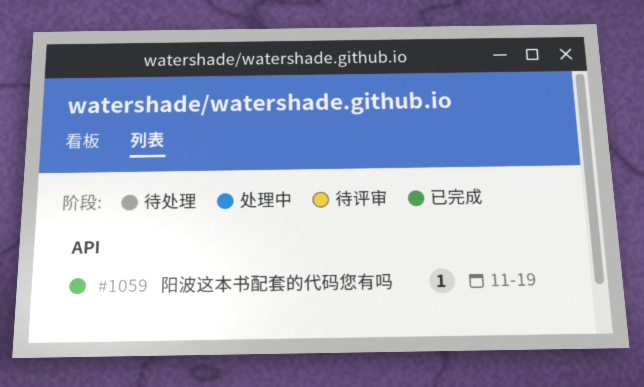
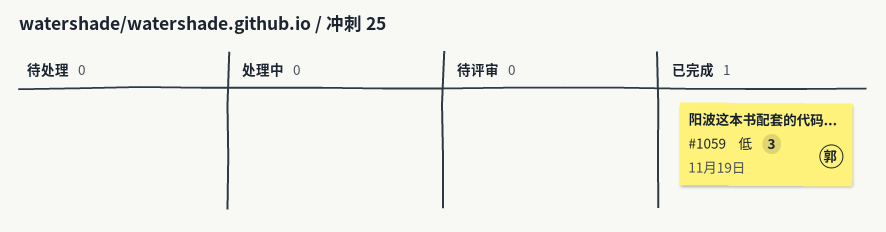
#1059, estimate: 1 -> 3

